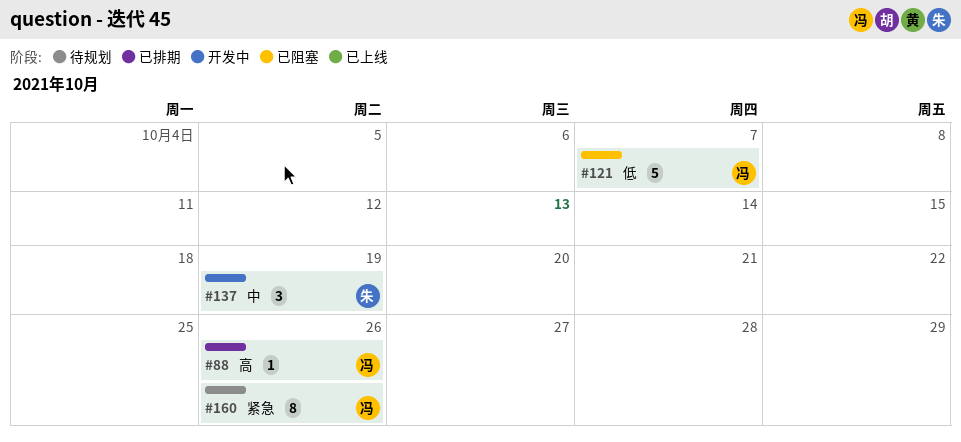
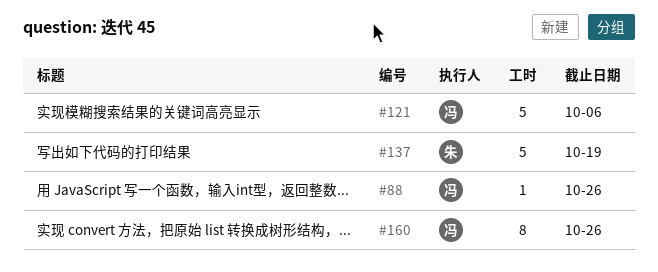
#121, due: Oct 7 -> Oct 6
#137, estimate: 3 -> 5

